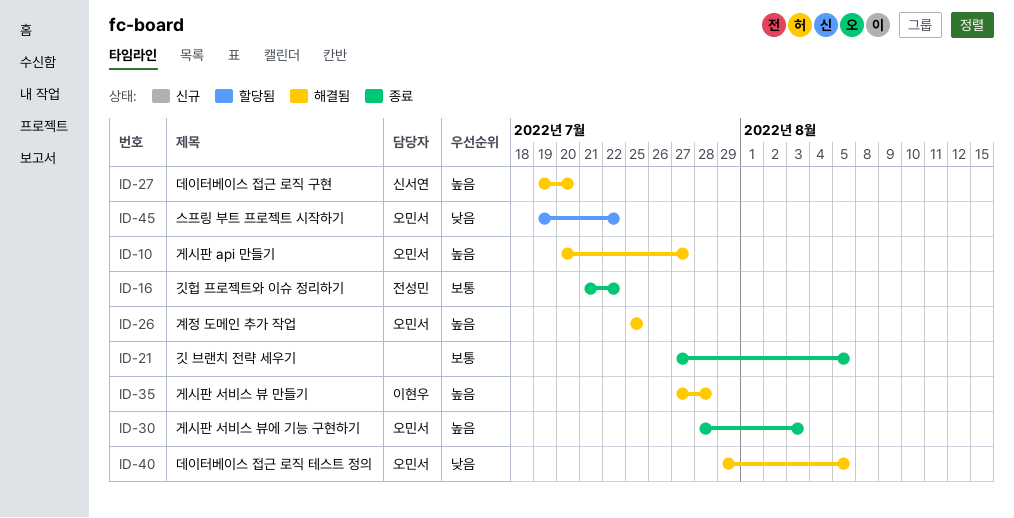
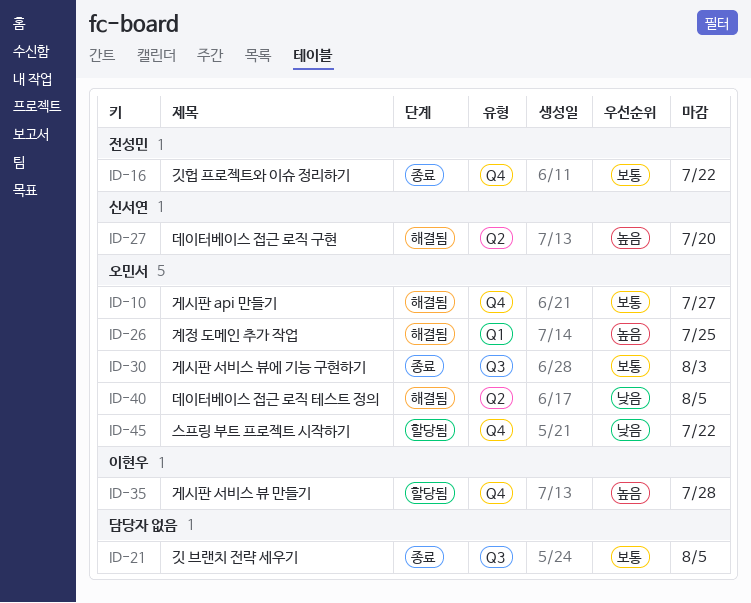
ID-10, priority: 높음 -> 보통
ID-30, priority: 높음 -> 보통
ID-35, status: 해결됨 -> 할당됨

